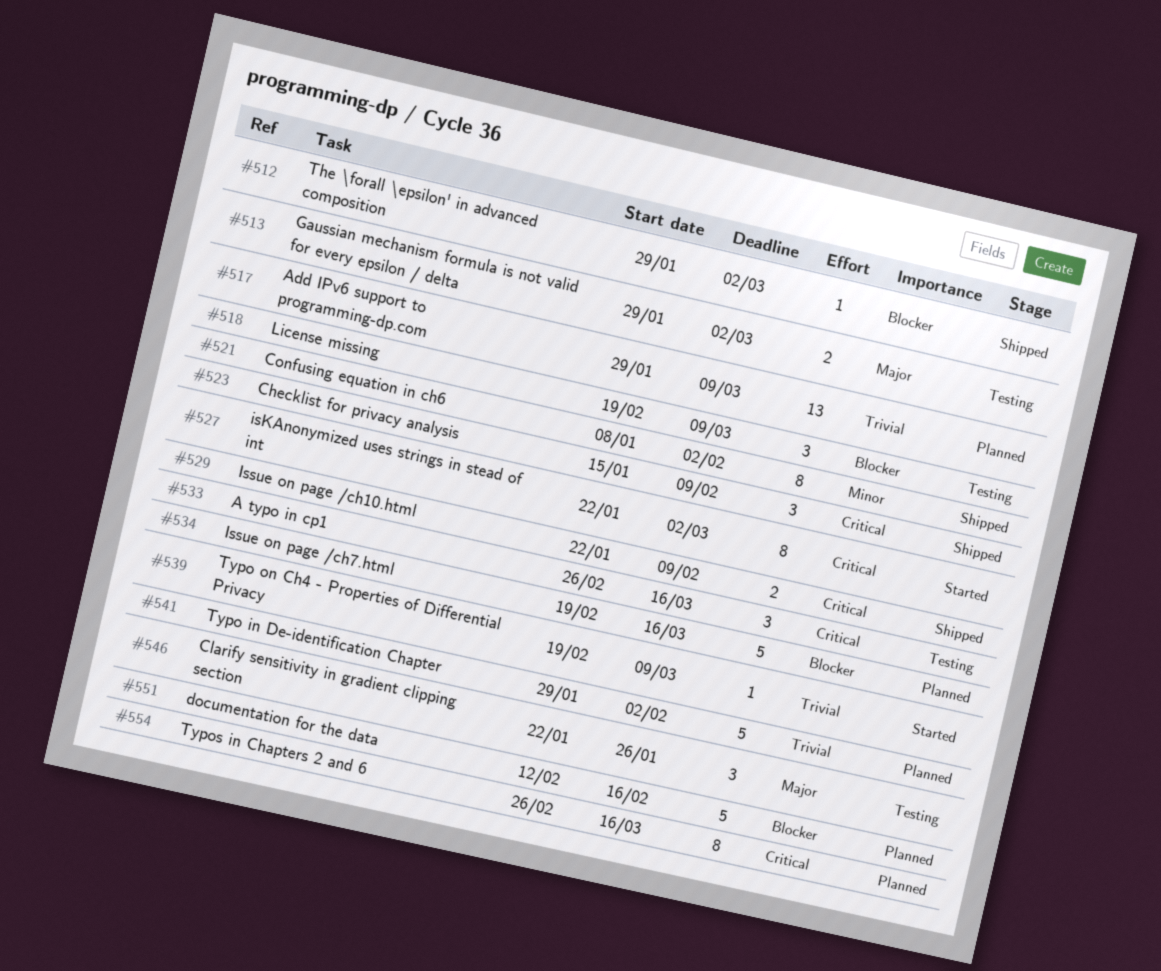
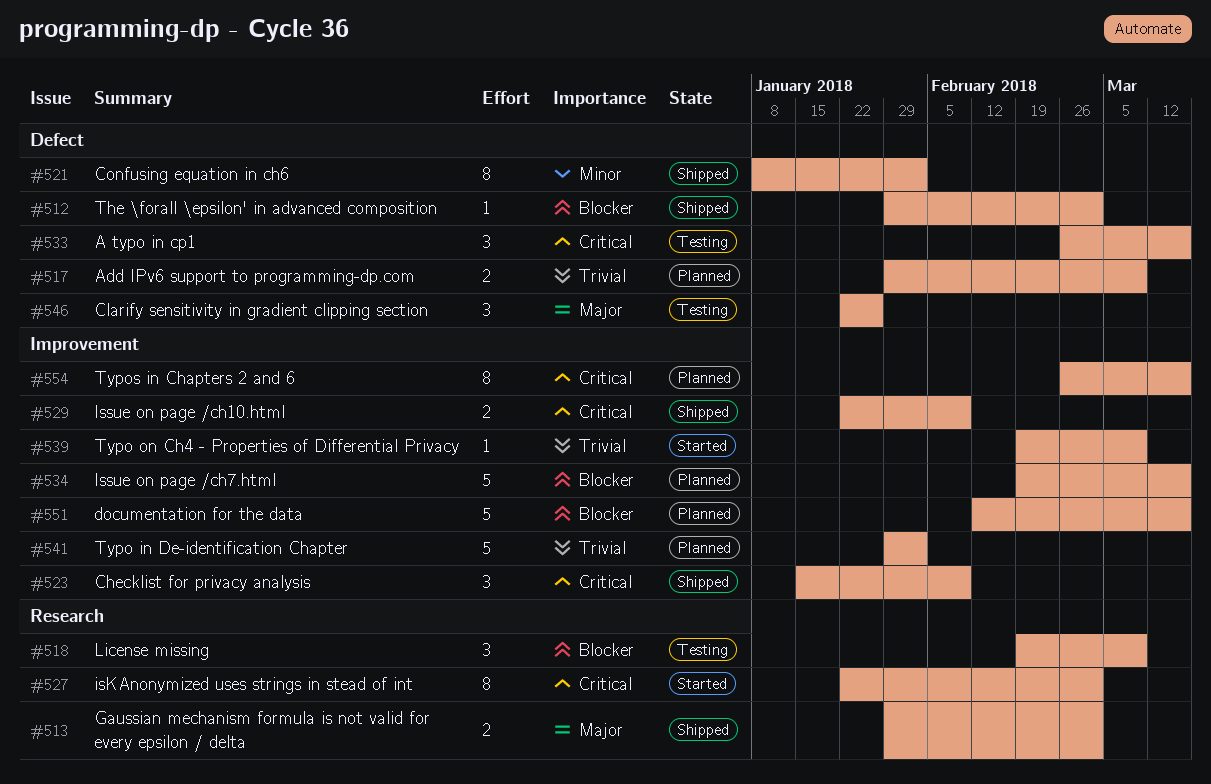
#513, status: Testing -> Shipped
#517, estimate: 13 -> 2
#551, due: Feb 16 -> Mar 16

